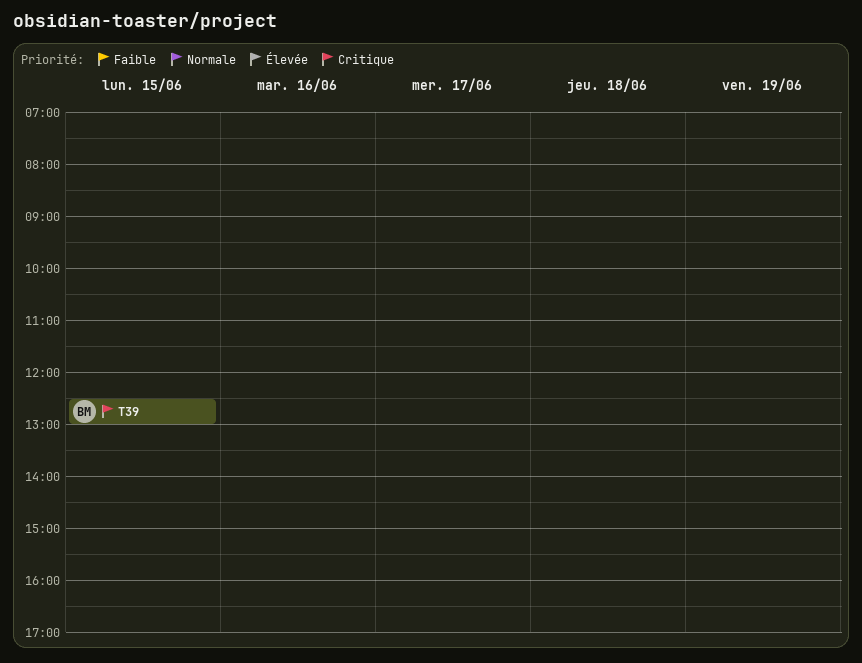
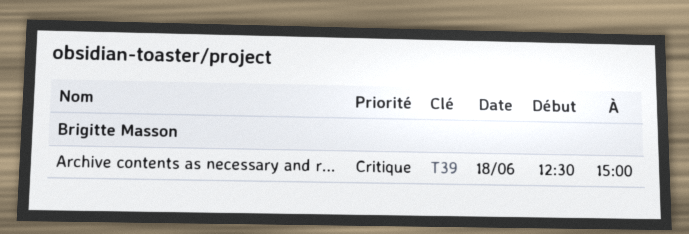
T39, day: Jun 15 -> Jun 18
T39, ends: 13:00 -> 15:00

